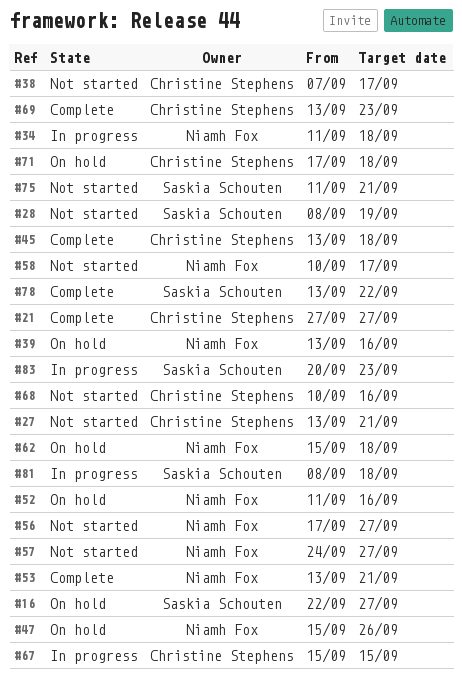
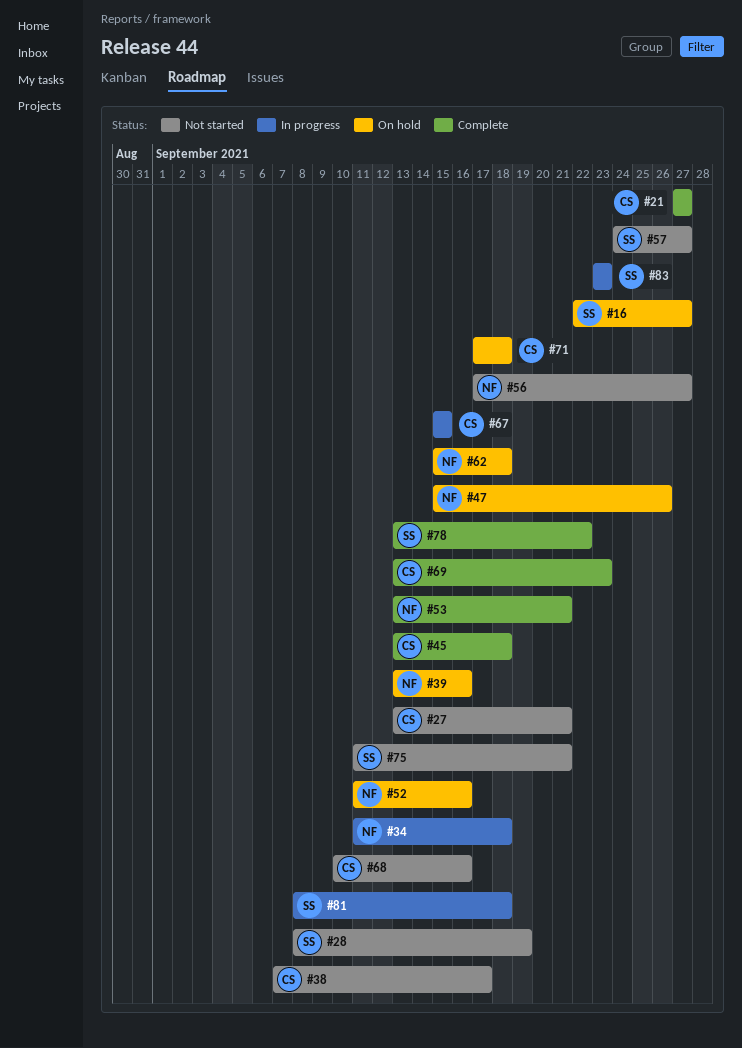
#57, owner: Niamh Fox -> Saskia Schouten
#58: present -> none
#83, start: Sep 20 -> Sep 23

